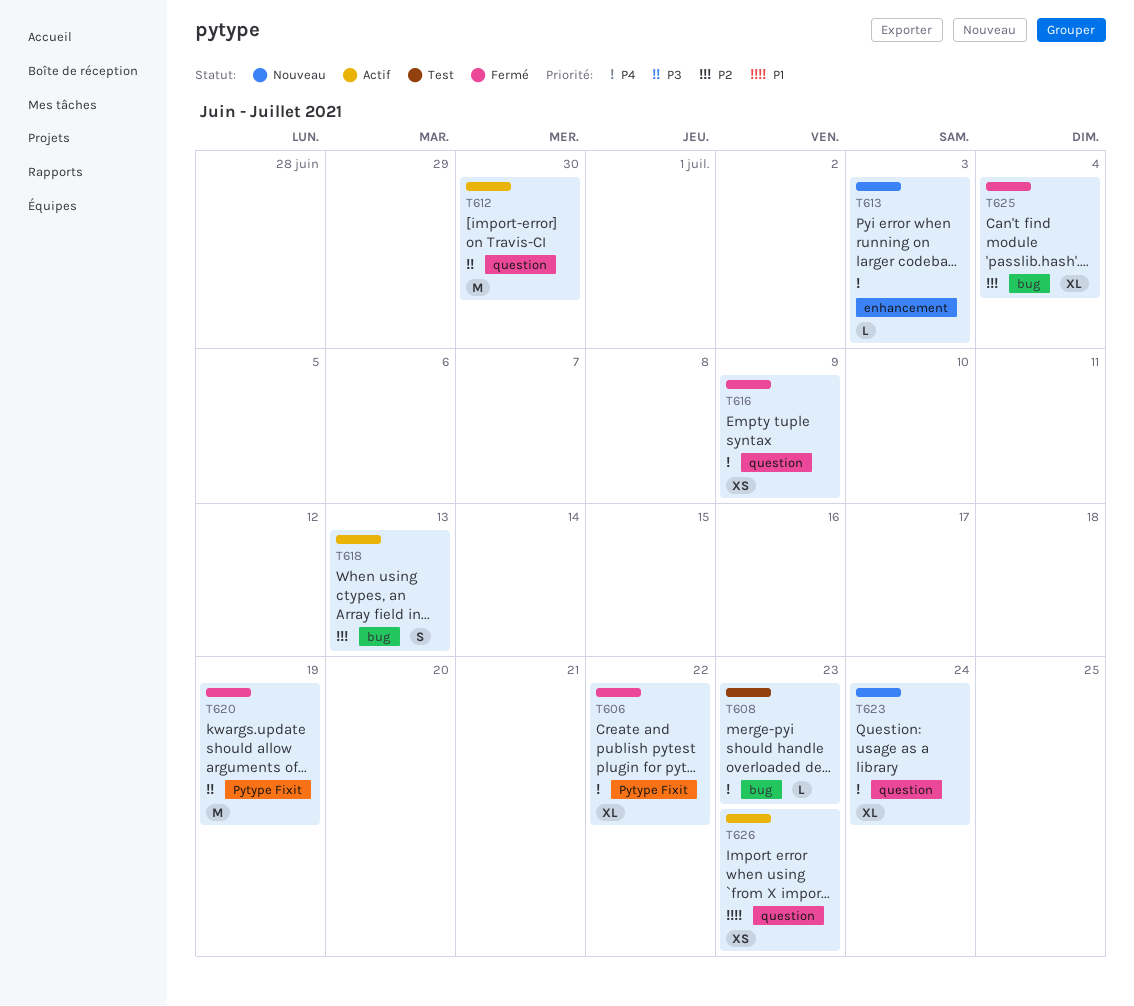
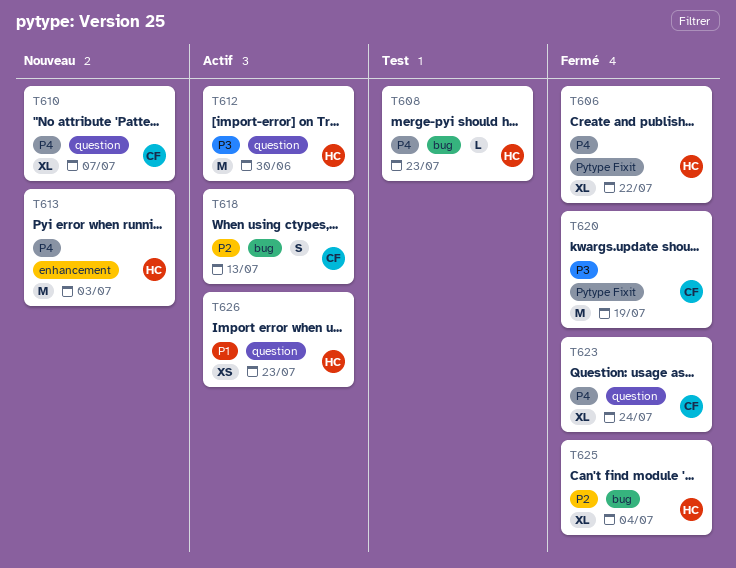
T610: none -> present
T613, estimate: L -> M
T616: present -> none
T623, status: Nouveau -> Fermé

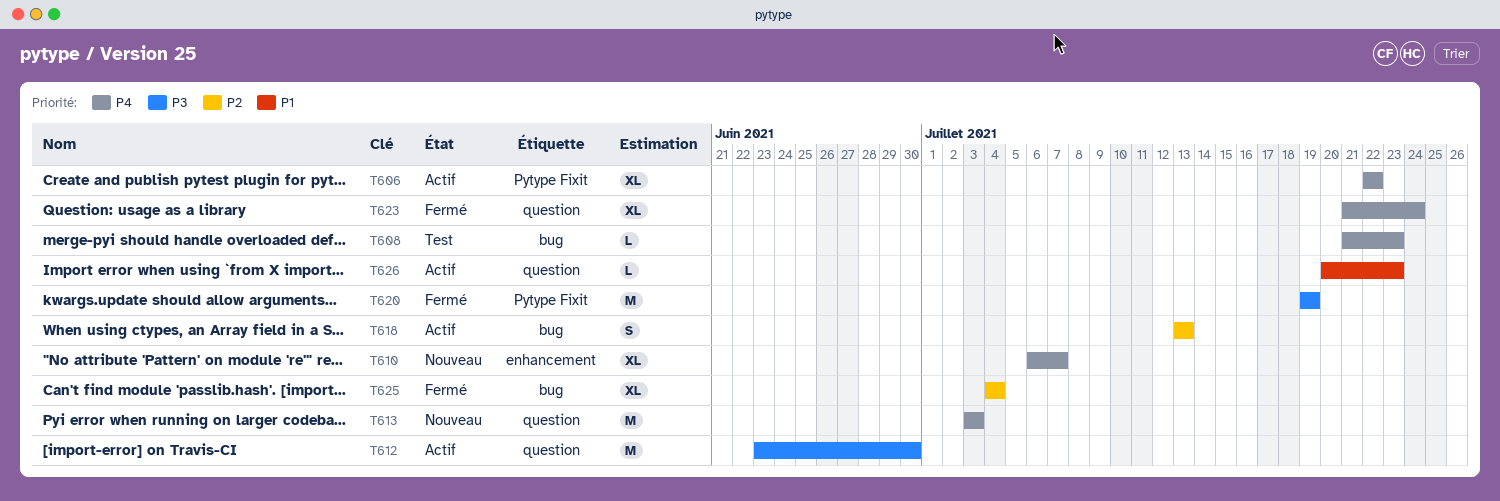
T606, status: Fermé -> Actif
T610, label: question -> enhancement
T613, label: enhancement -> question
T626, estimate: XS -> L

